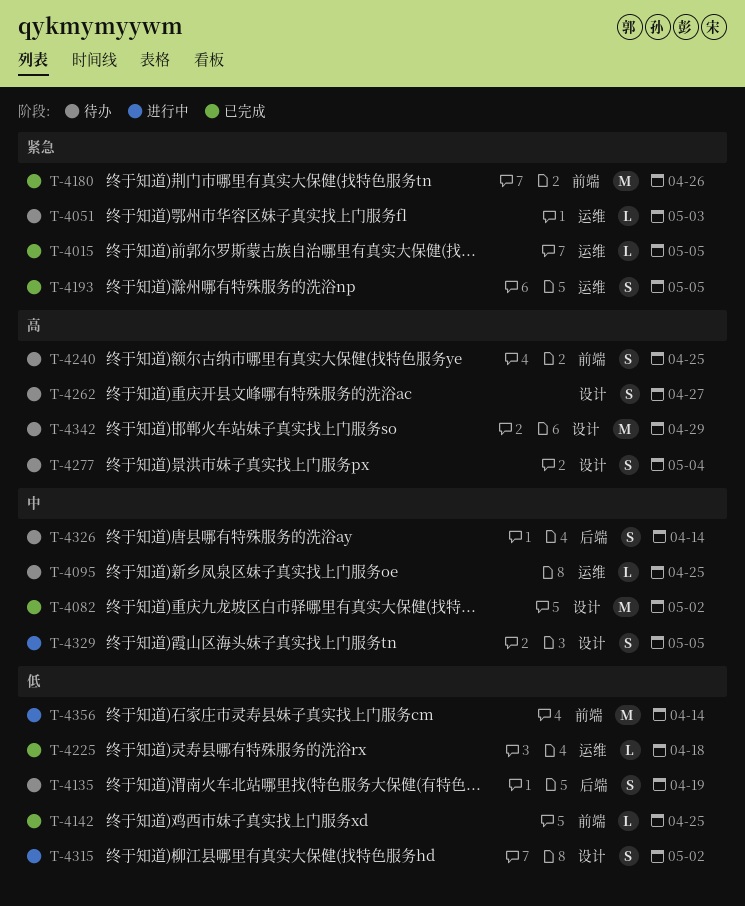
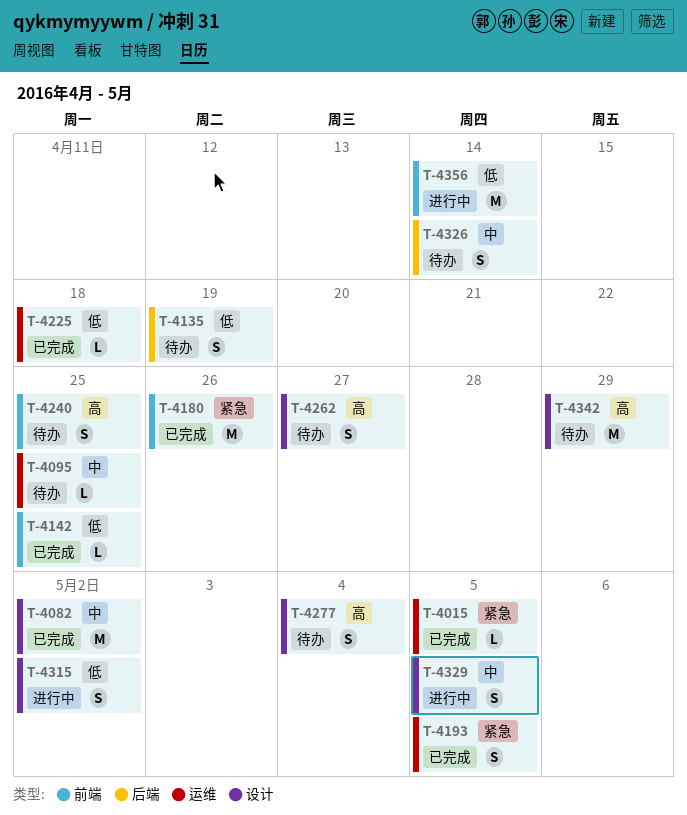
T-4051: present -> none

